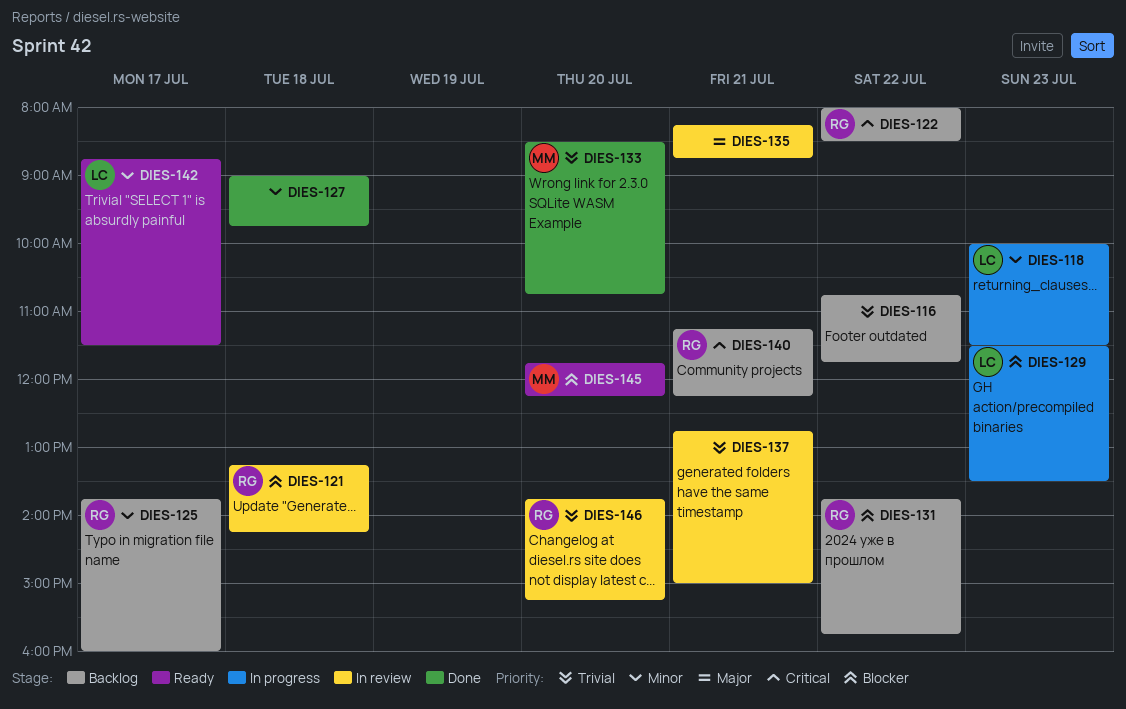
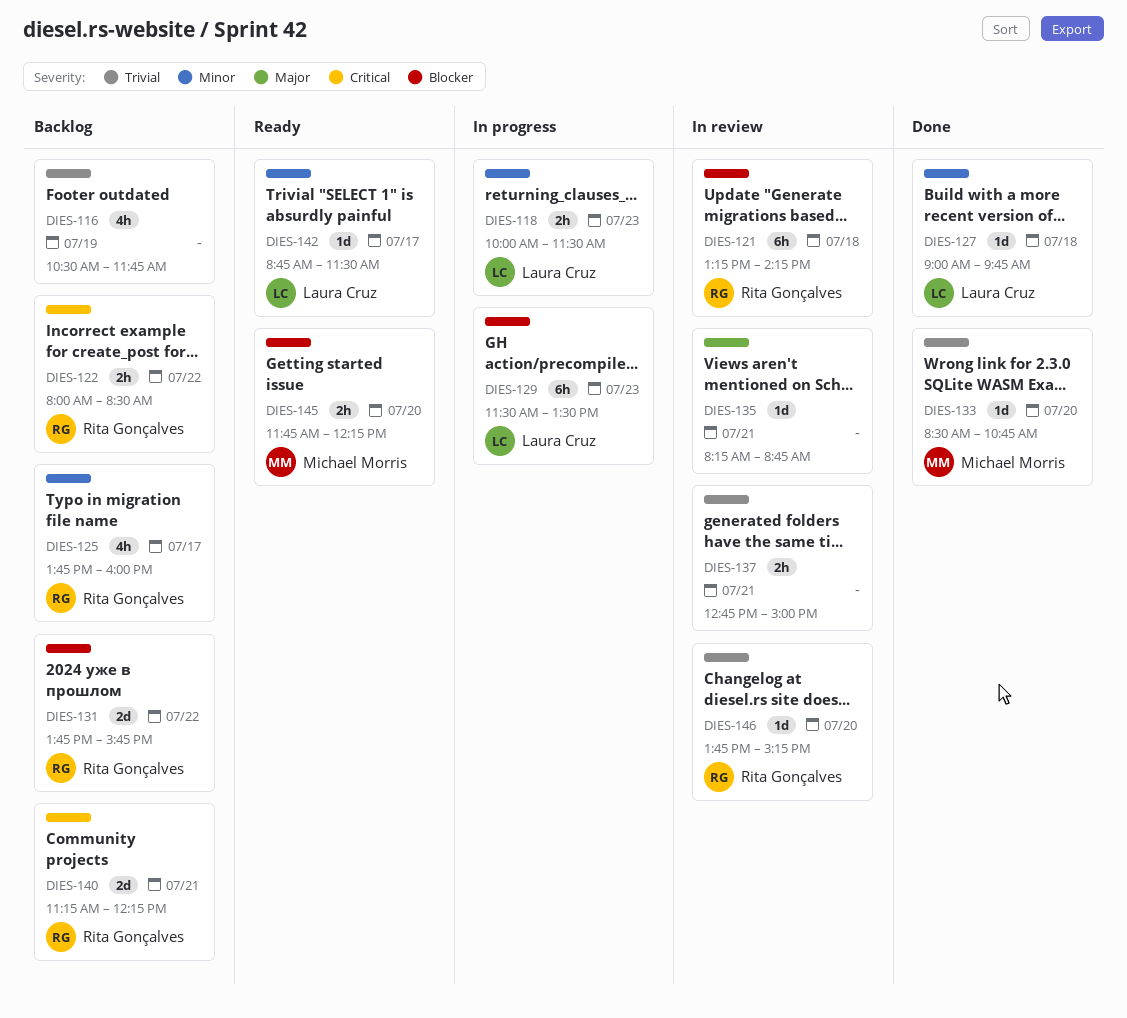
DIES-116, day: Jul 22 -> Jul 19
DIES-116, begins: 10:45 -> 10:30
DIES-127, owner: none -> Laura Cruz

